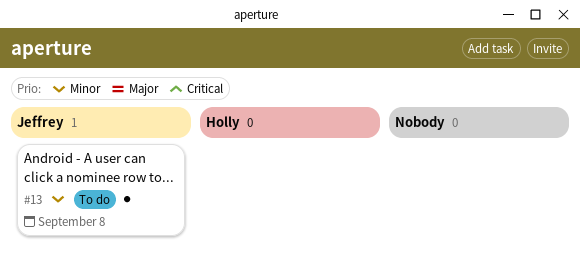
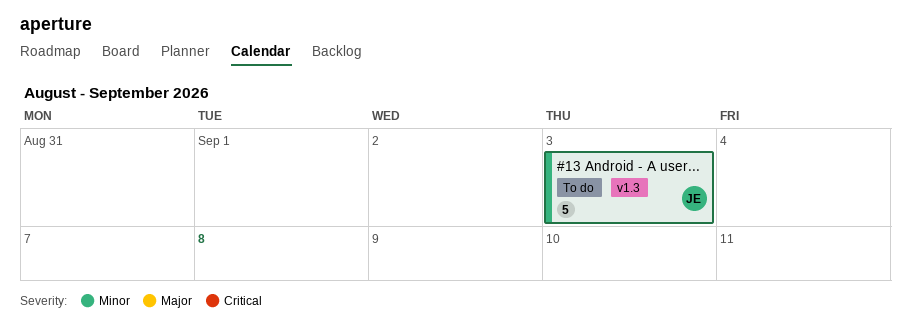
#13, estimate: 1 -> 5
#13, due: Sep 8 -> Sep 3

